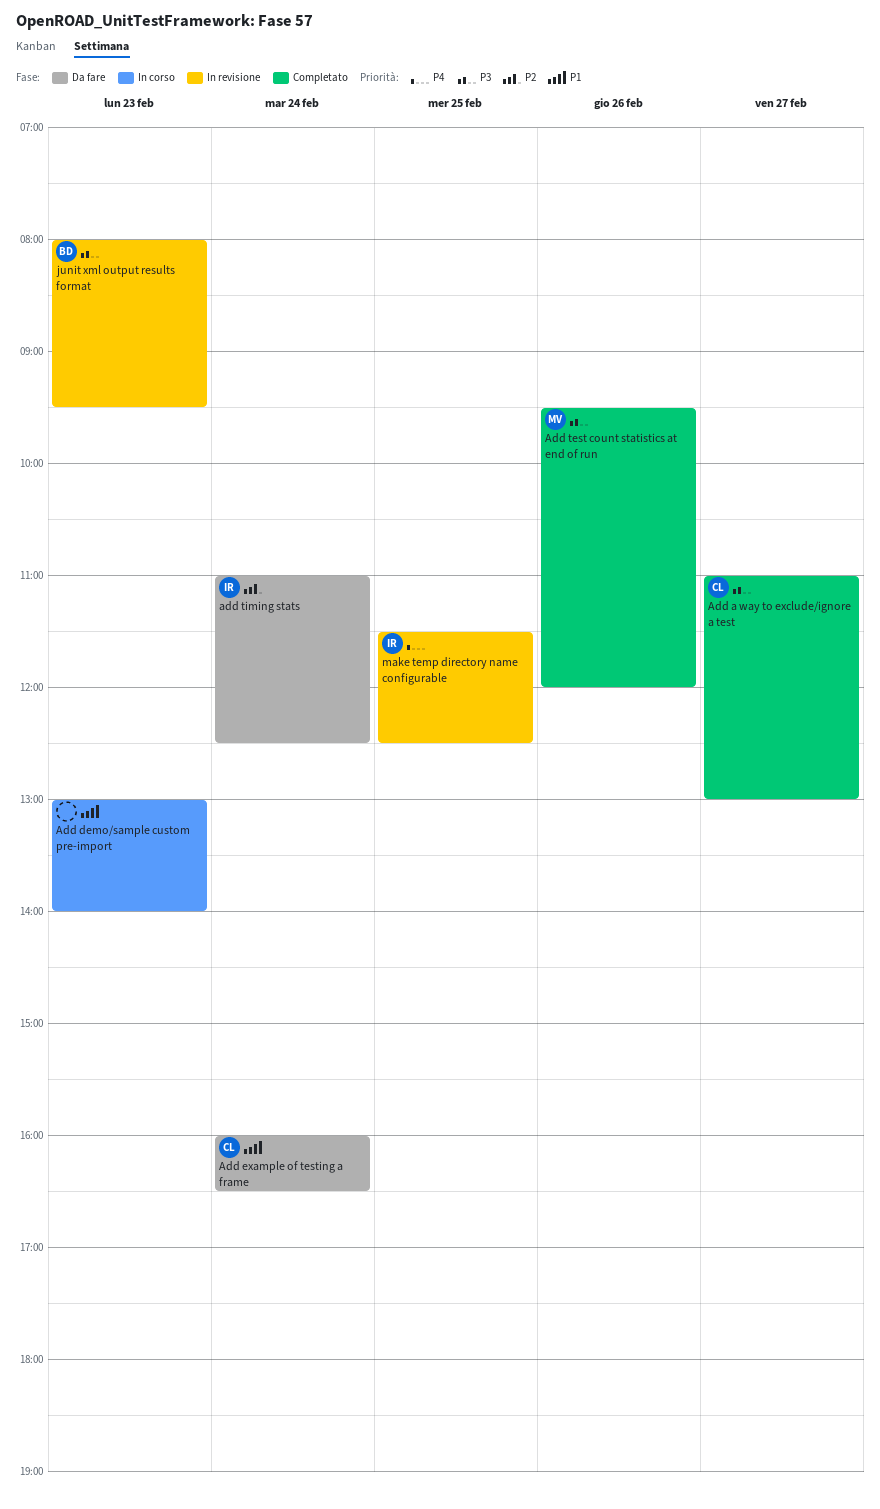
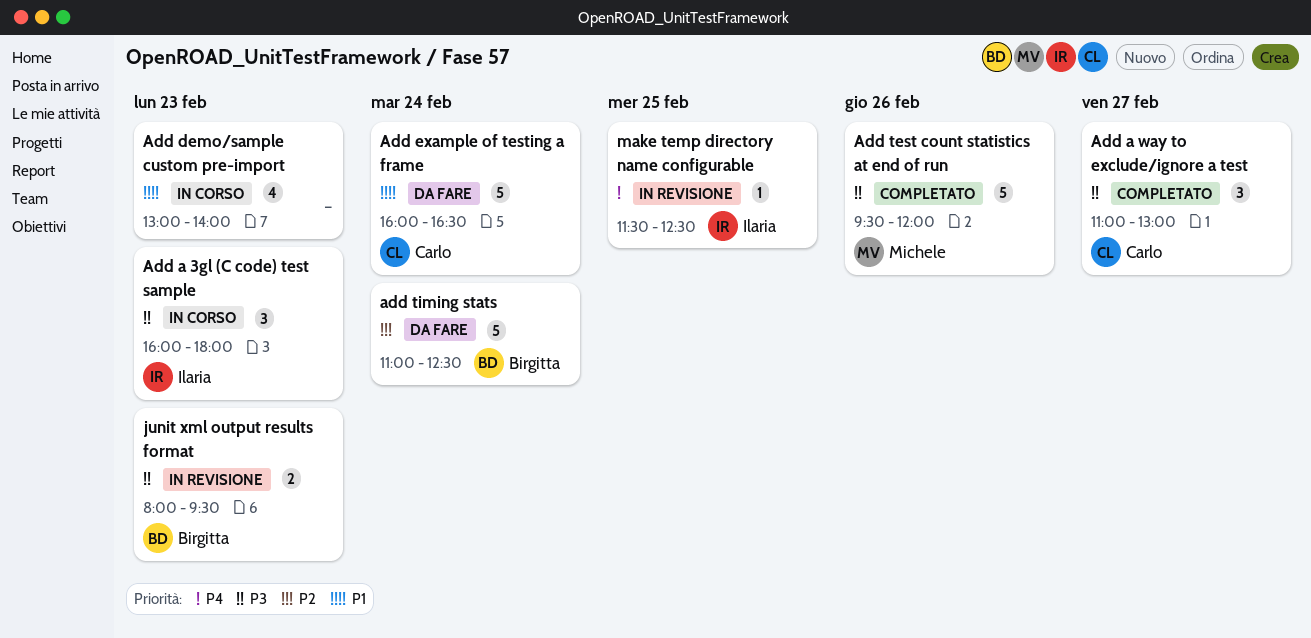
Add a 3gl (C code) test sample: none -> present
add timing stats, owner: Ilaria -> Birgitta

